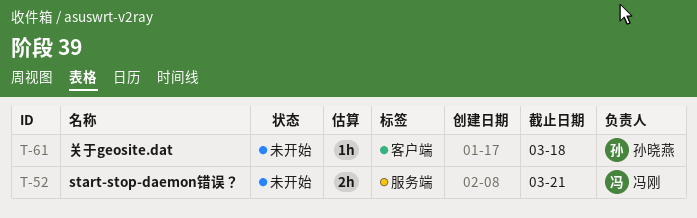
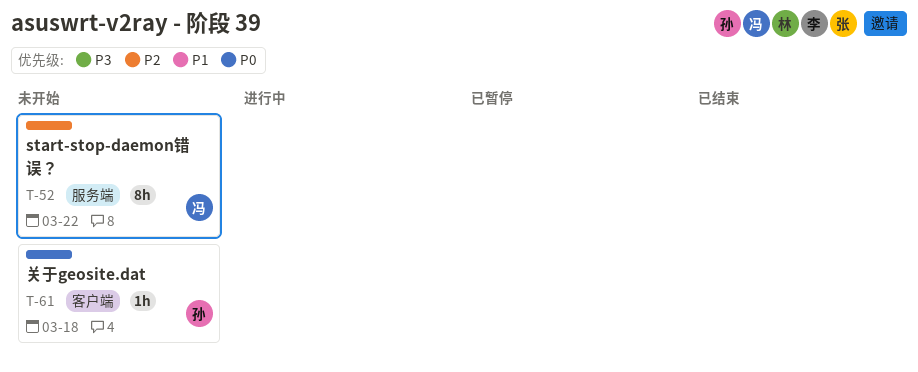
T-52, estimate: 2h -> 8h
T-52, due: Mar 21 -> Mar 22

